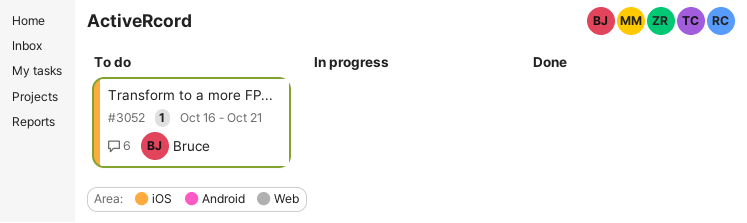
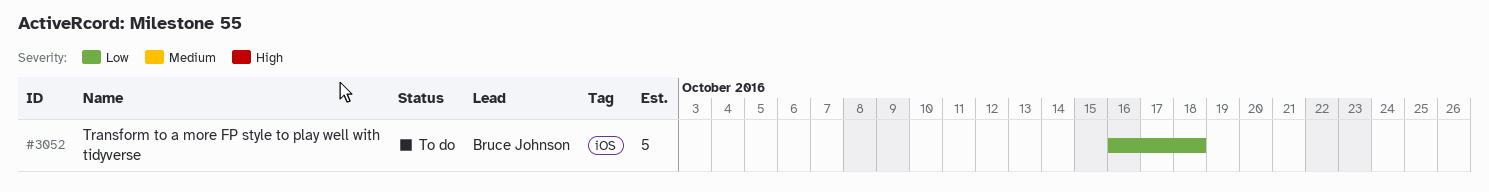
#3052, estimate: 1 -> 5
#3052, due: Oct 21 -> Oct 18

